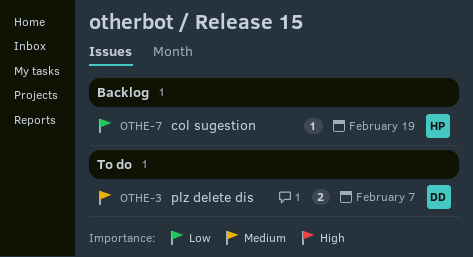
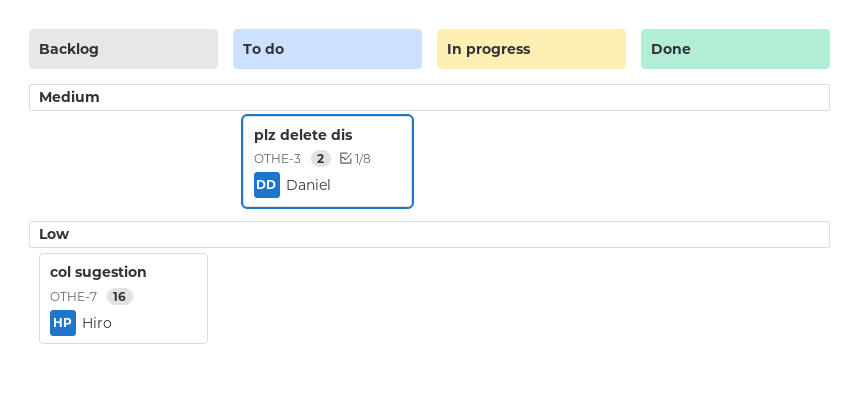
OTHE-7, estimate: 1 -> 16

